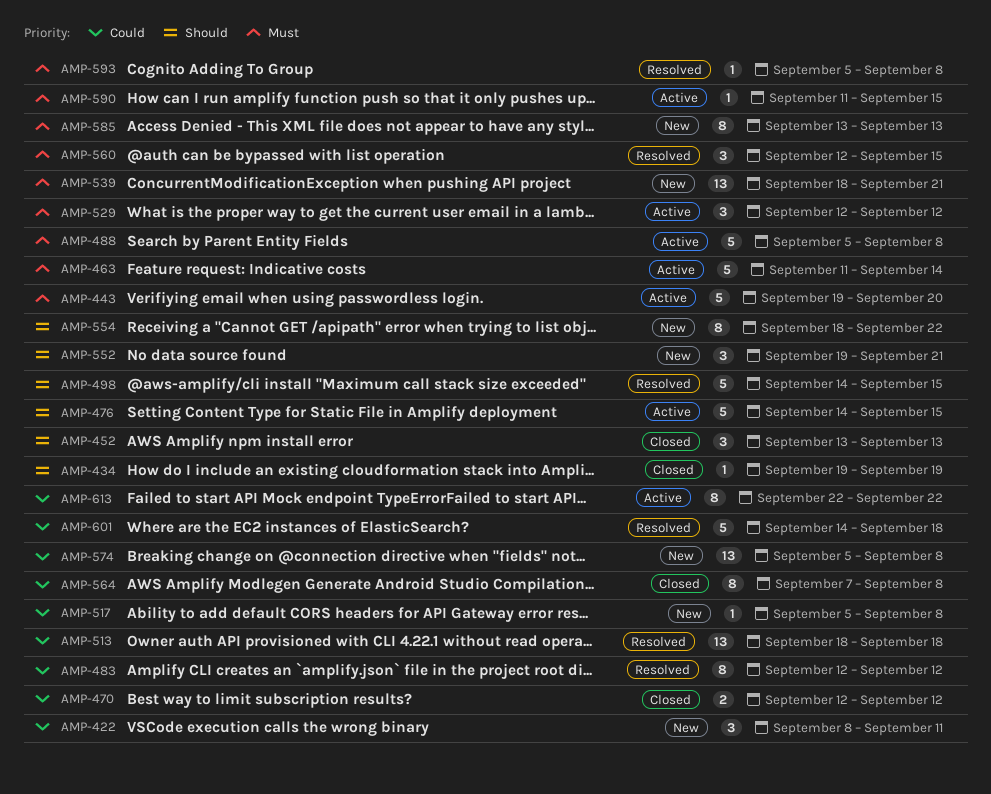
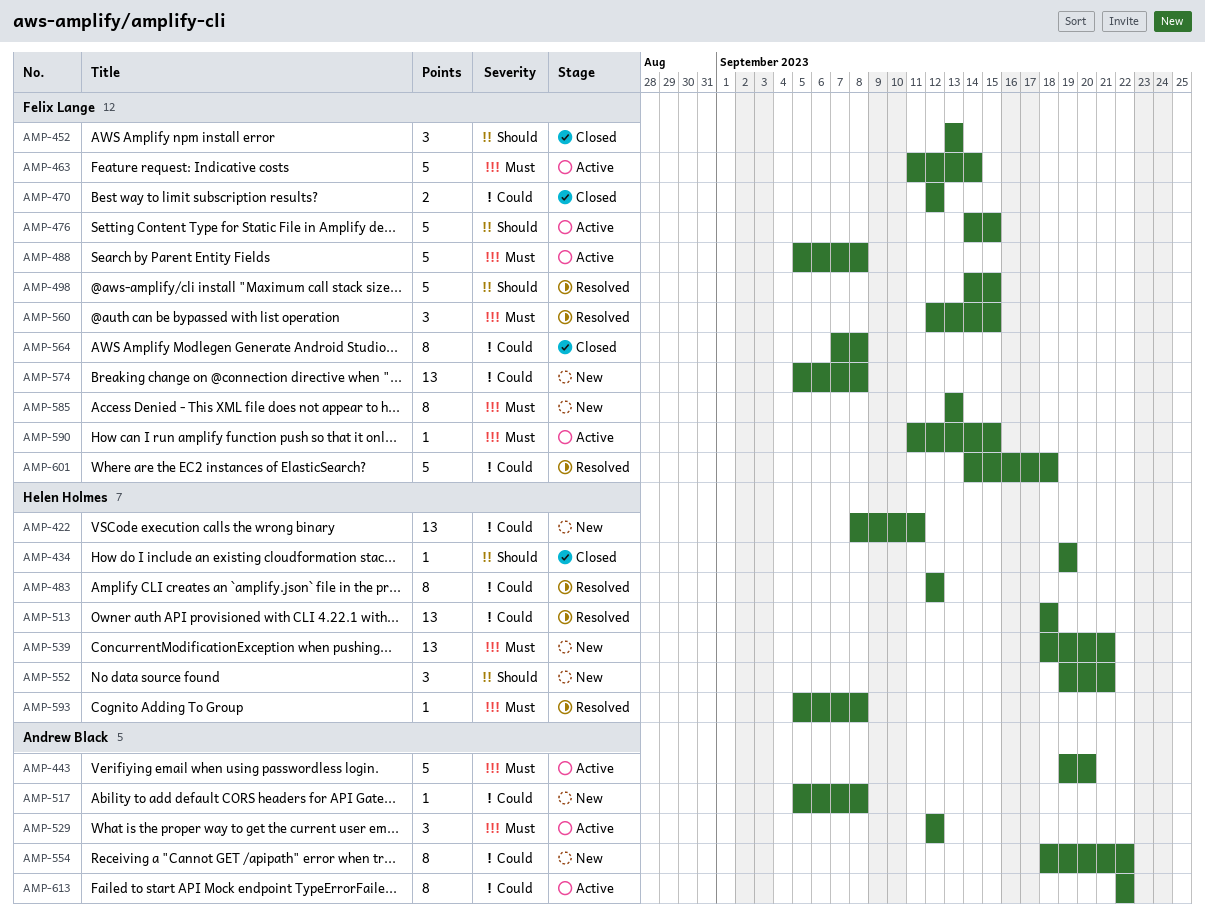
AMP-422, estimate: 3 -> 13
AMP-554, priority: Should -> Could

